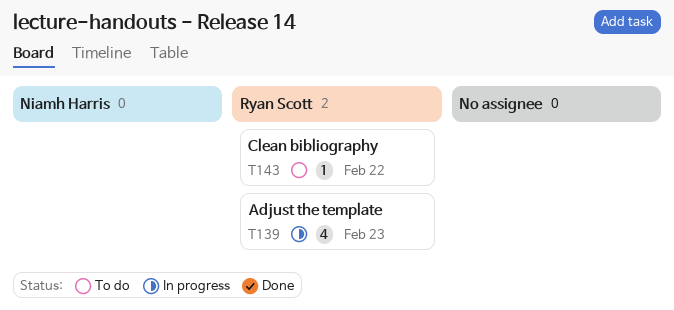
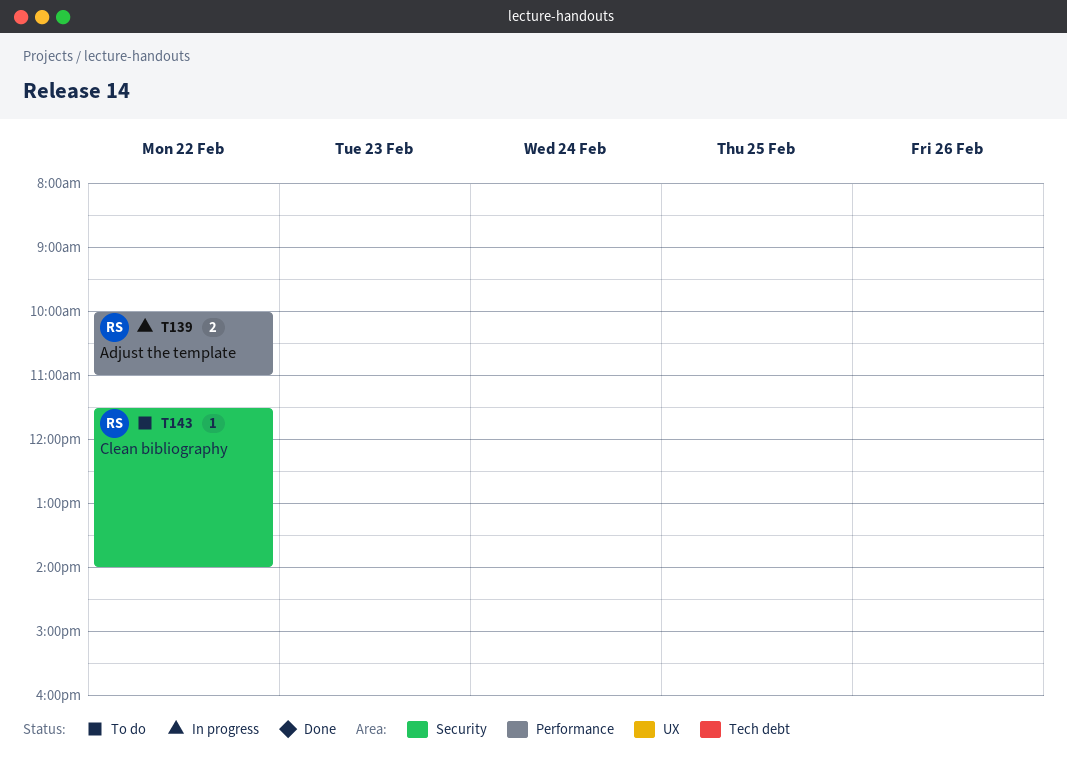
T139, estimate: 4 -> 2
T139, day: Feb 23 -> Feb 22

